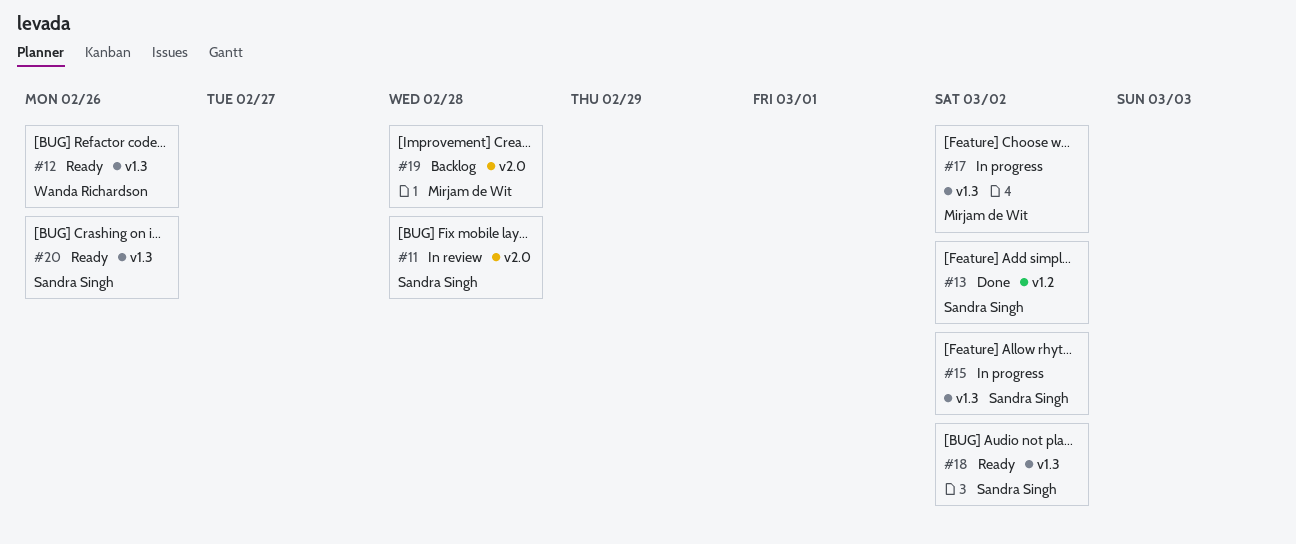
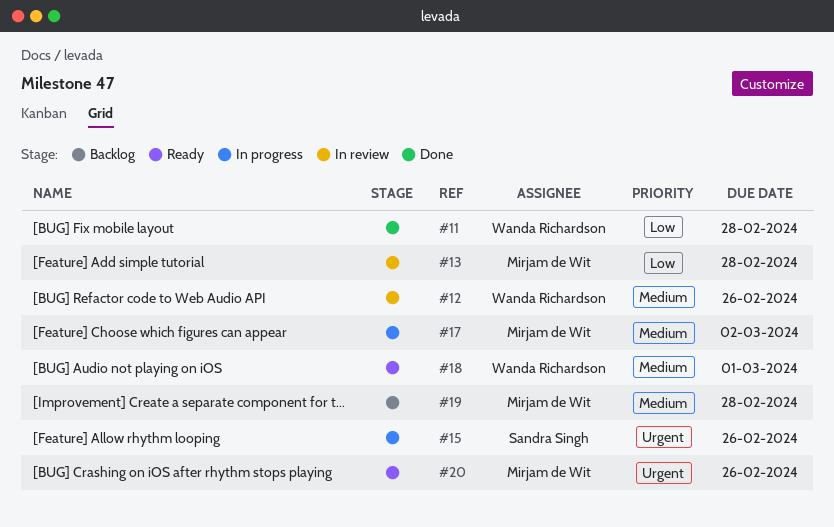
#11, status: In review -> Done
#11, owner: Sandra Singh -> Wanda Richardson
#12, status: Ready -> In review
#13, status: Done -> In review
#13, owner: Sandra Singh -> Mirjam de Wit
#13, due: Mar 2 -> Feb 28
#15, due: Mar 2 -> Feb 26
#18, owner: Sandra Singh -> Wanda Richardson
#18, due: Mar 2 -> Mar 1
#20, owner: Sandra Singh -> Mirjam de Wit

